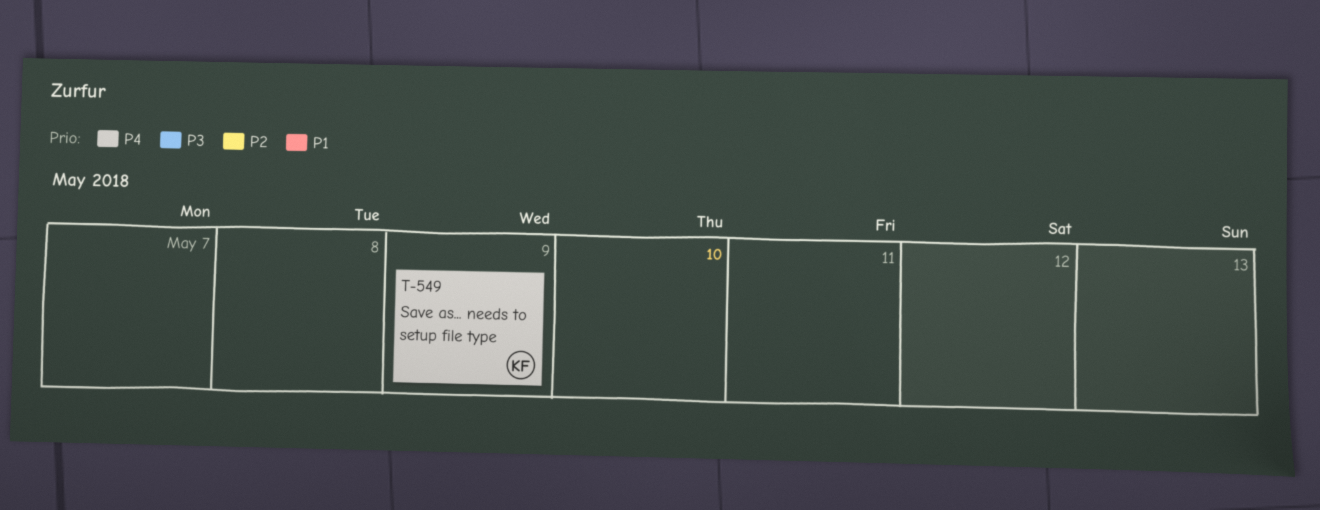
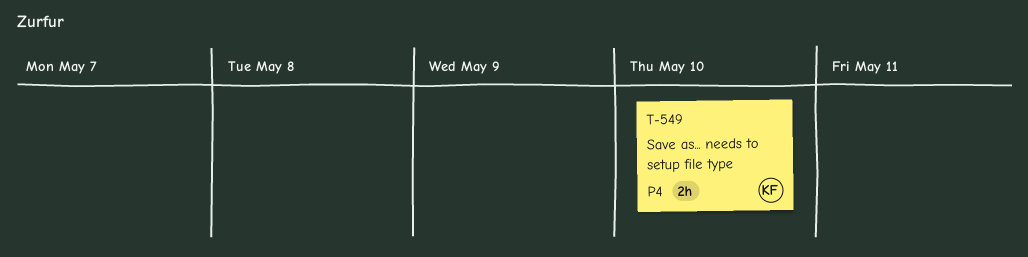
T-549, due: May 9 -> May 10

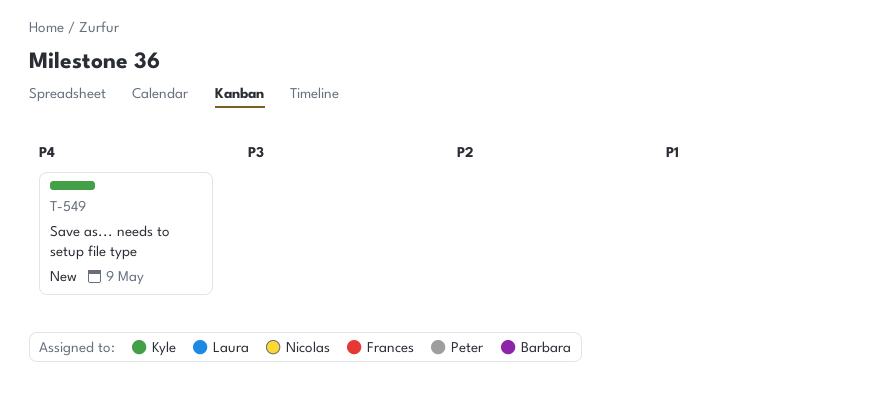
T-549, due: May 10 -> May 9

